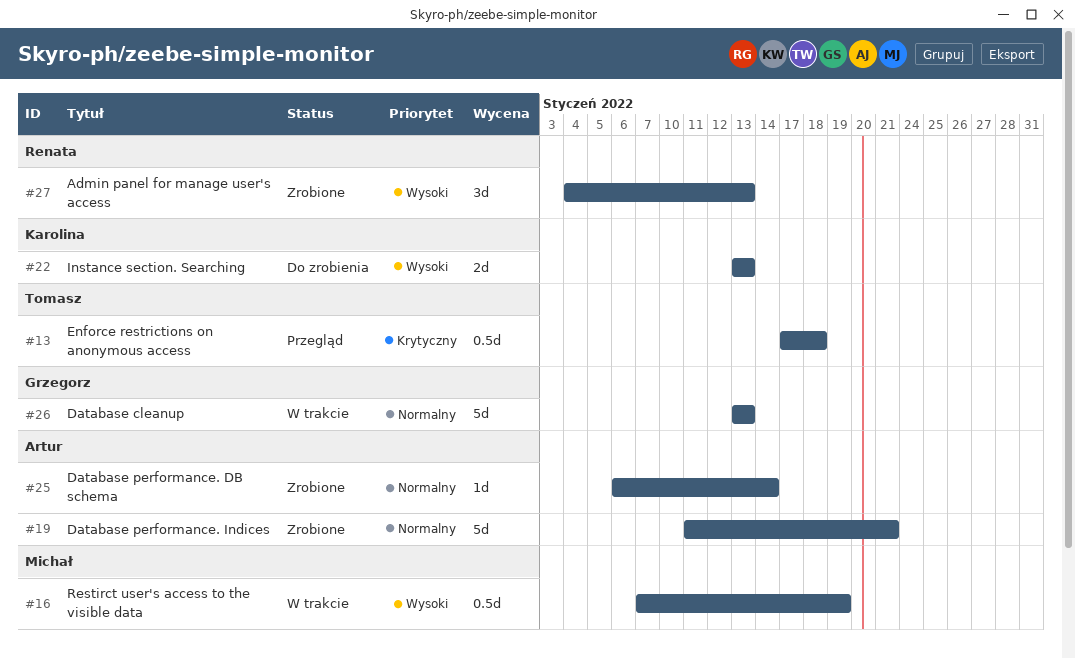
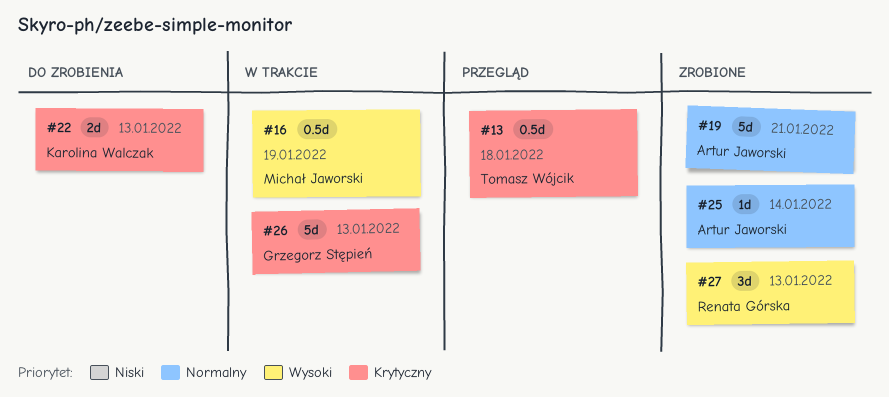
#22, priority: Wysoki -> Krytyczny
#26, priority: Normalny -> Krytyczny

